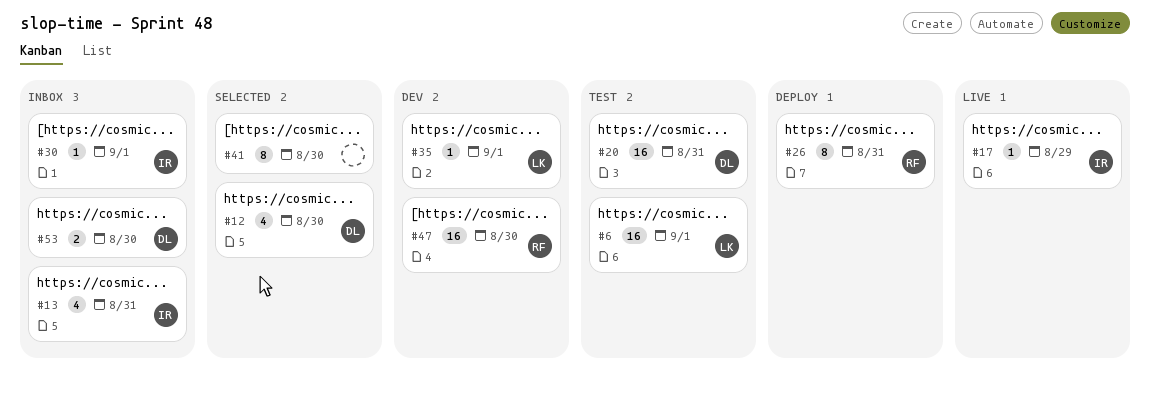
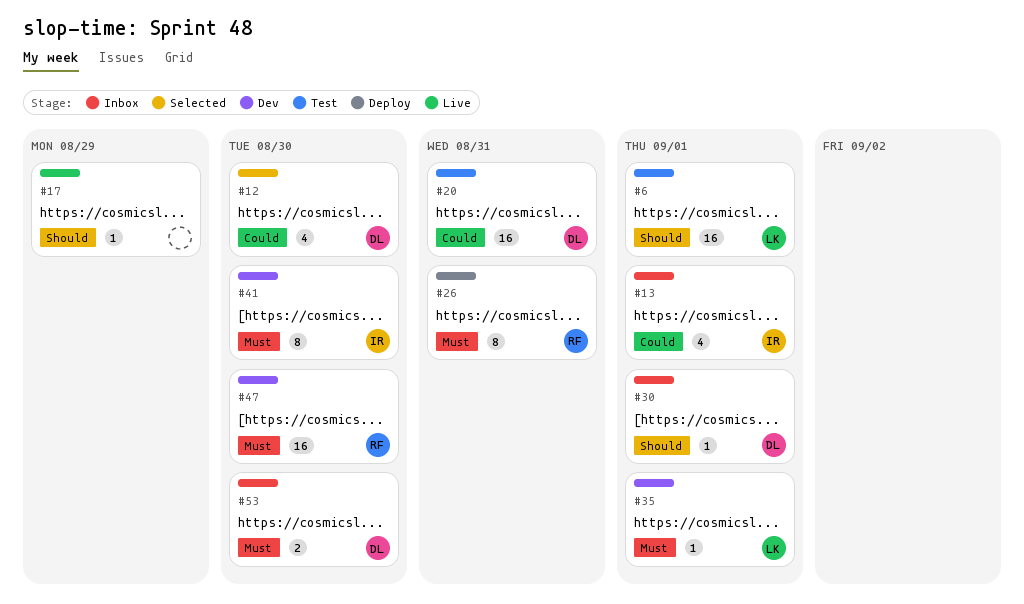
#13, due: Aug 31 -> Sep 1
#17, owner: IR -> none
#30, owner: IR -> DL
#41, status: Selected -> Dev
#41, owner: none -> IR

